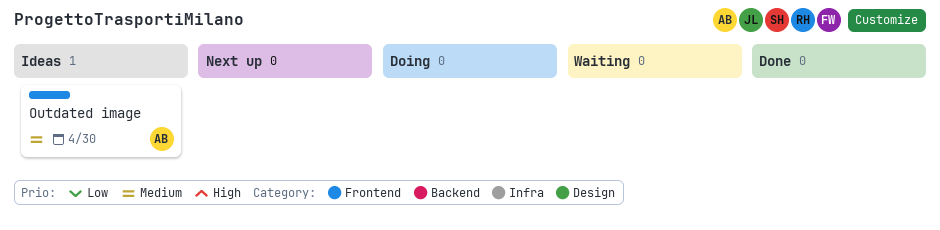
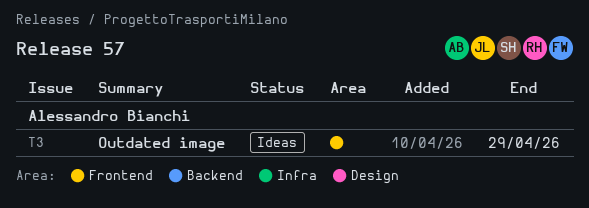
Outdated image, due: Apr 30 -> Apr 29

